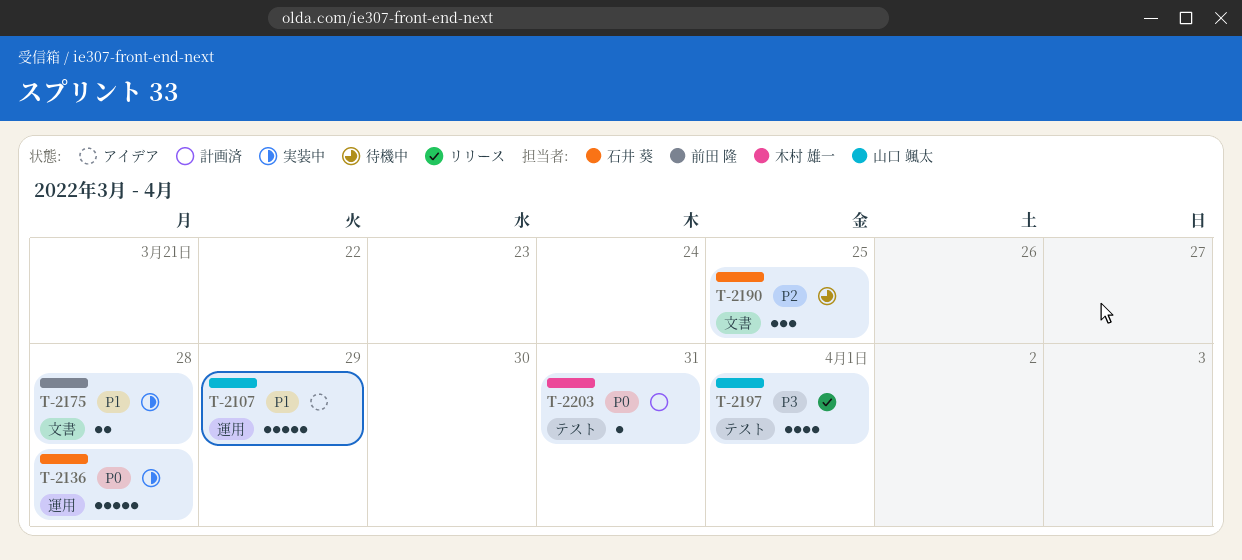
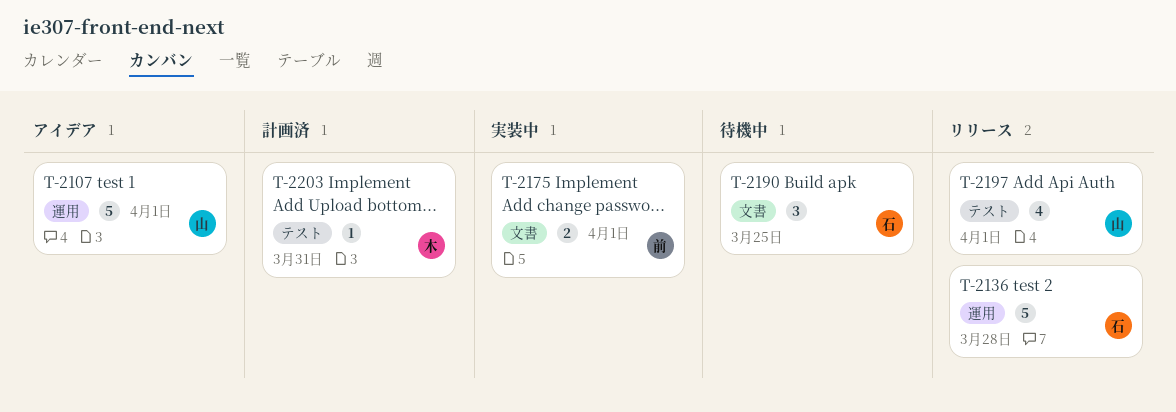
T-2107, due: Mar 29 -> Apr 1
T-2136, status: 実装中 -> リリース
T-2175, due: Mar 28 -> Apr 1

